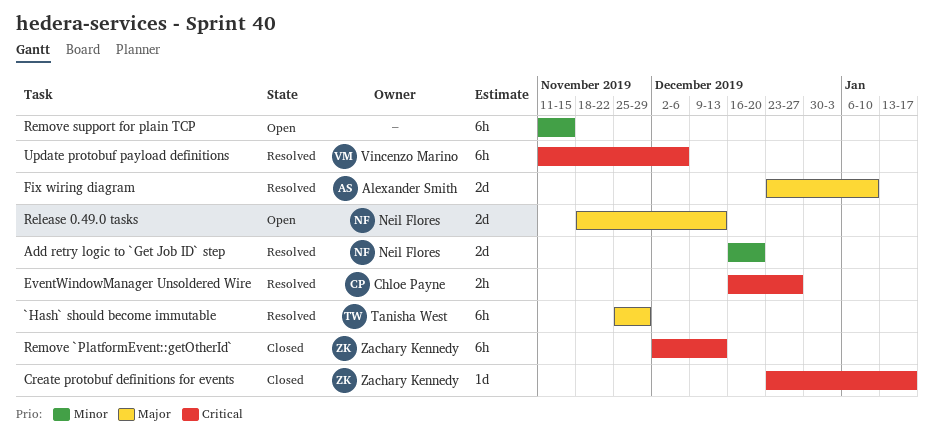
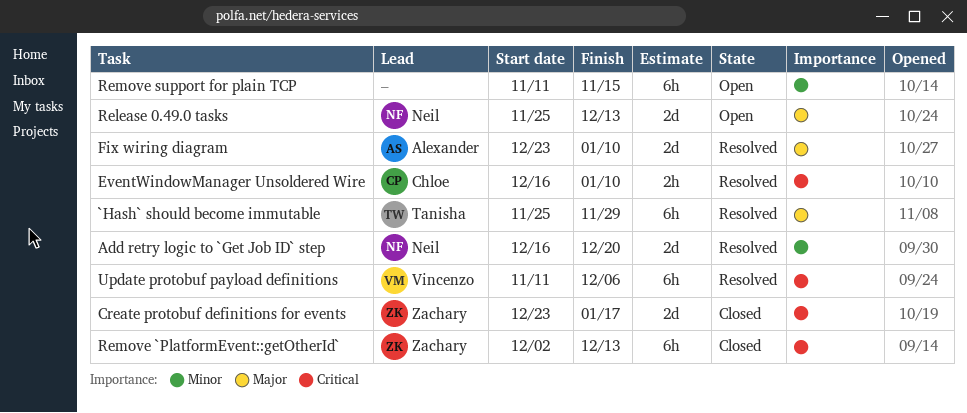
Create protobuf definitions for events, estimate: 1d -> 2d
EventWindowManager Unsoldered Wire, due: Dec 27 -> Jan 10
Release 0.49.0 tasks, start: Nov 18 -> Nov 25

